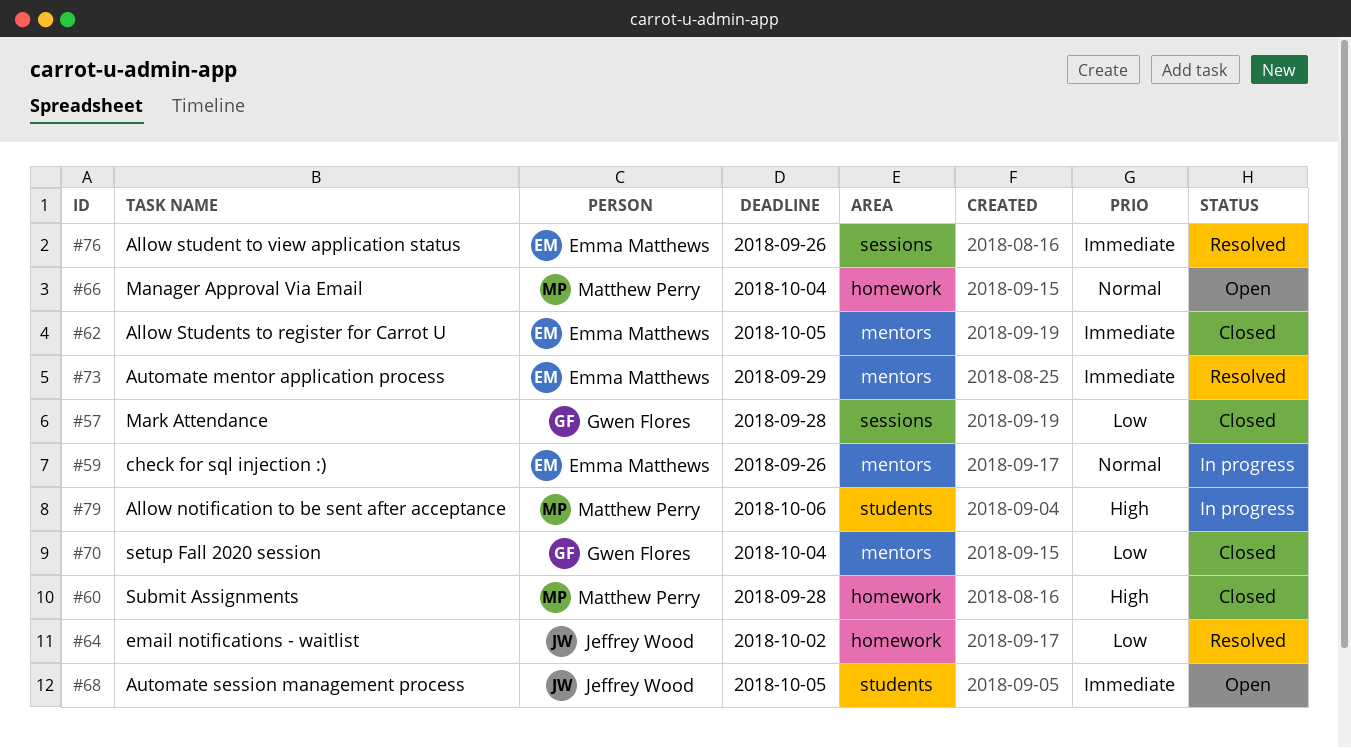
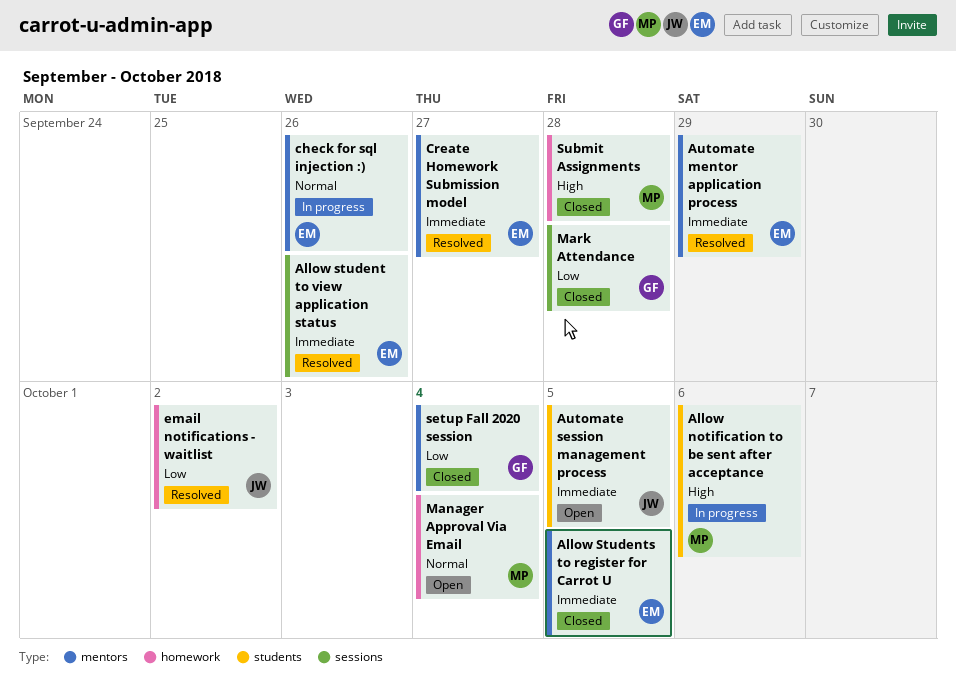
Create Homework Submission model: none -> present

